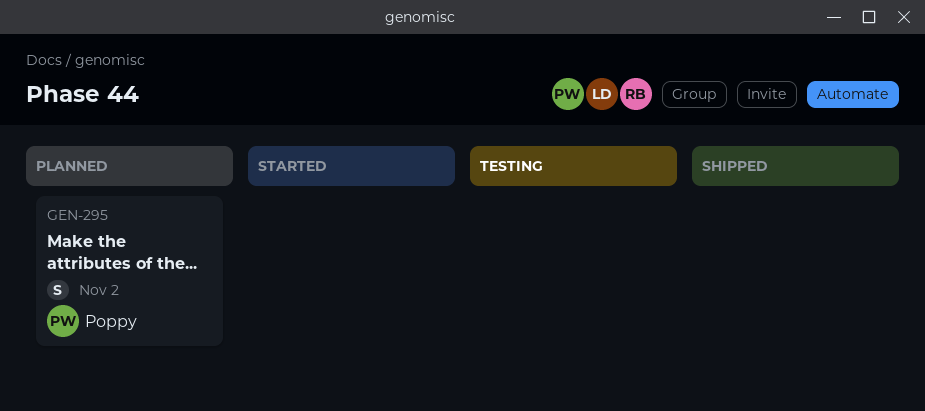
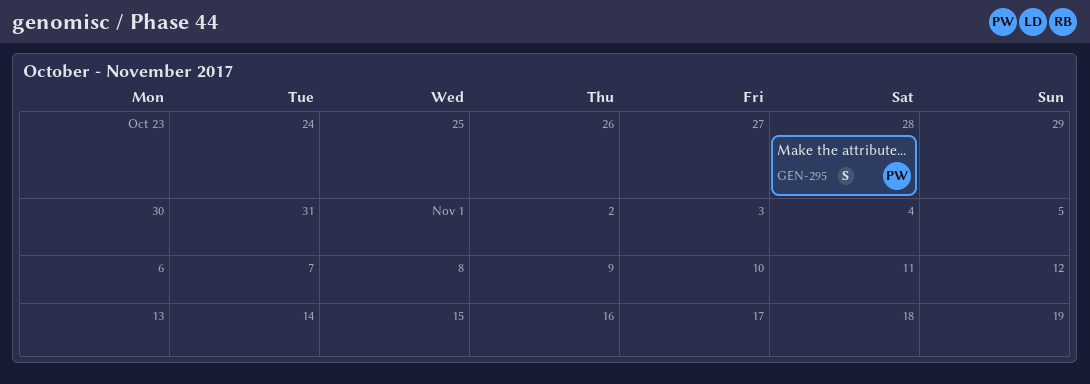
GEN-295, due: Nov 2 -> Oct 28

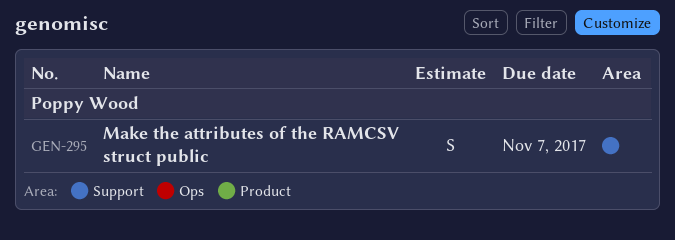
GEN-295, due: Oct 28 -> Nov 7

